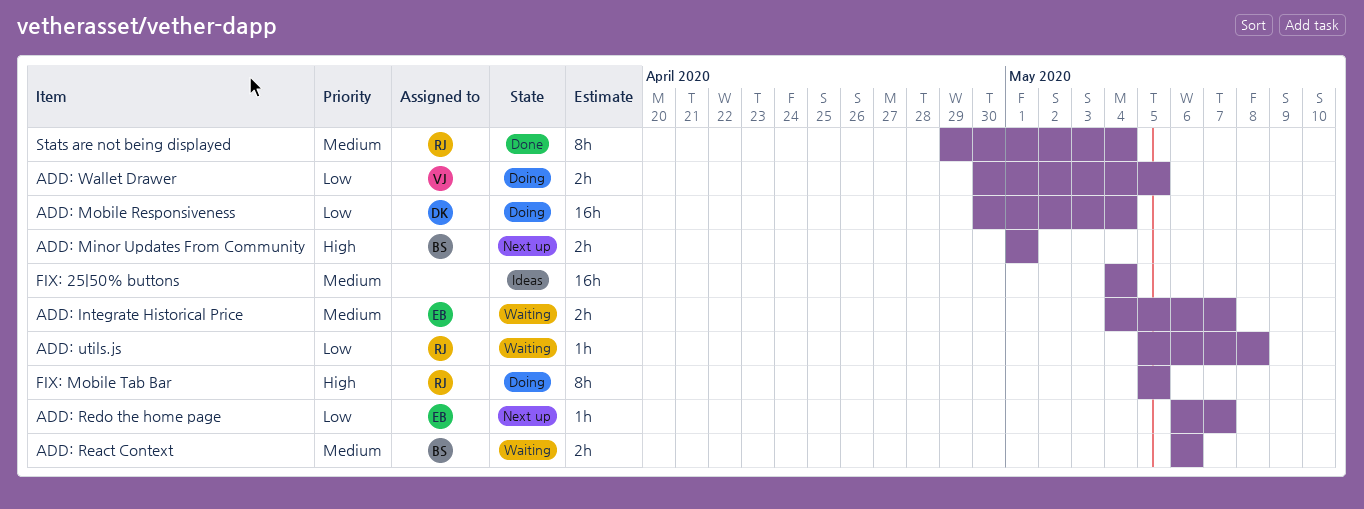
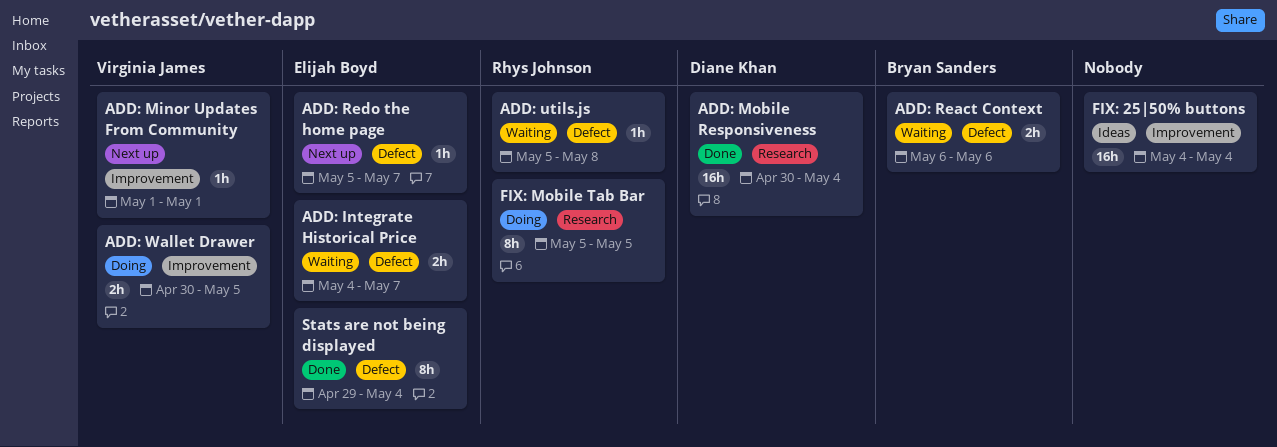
ADD: Minor Updates From Community, owner: Bryan Sanders -> Virginia James
ADD: Minor Updates From Community, estimate: 2h -> 1h
ADD: Mobile Responsiveness, status: Doing -> Done
ADD: Redo the home page, start: May 6 -> May 5
Stats are not being displayed, owner: Rhys Johnson -> Elijah Boyd

